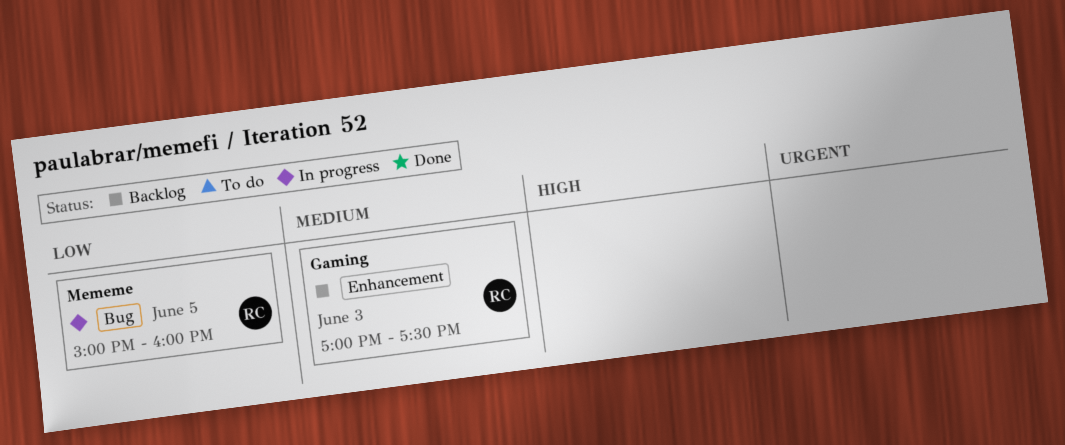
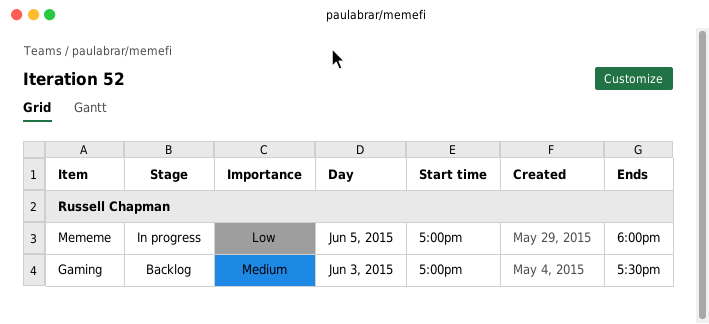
Mememe, begins: 15:00 -> 17:00
Mememe, ends: 16:00 -> 18:00

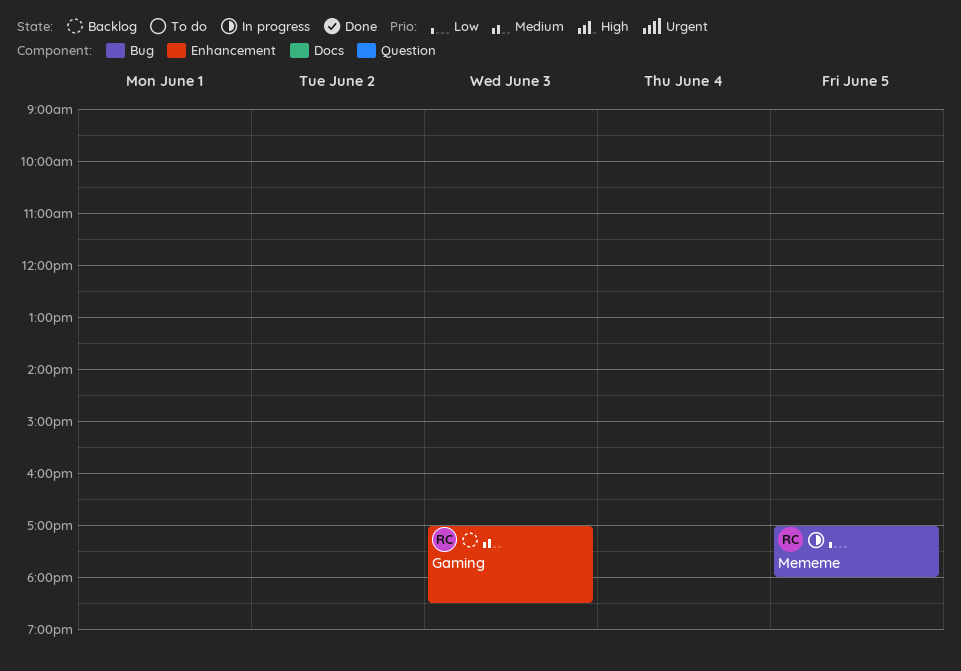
Gaming, ends: 17:30 -> 18:30

